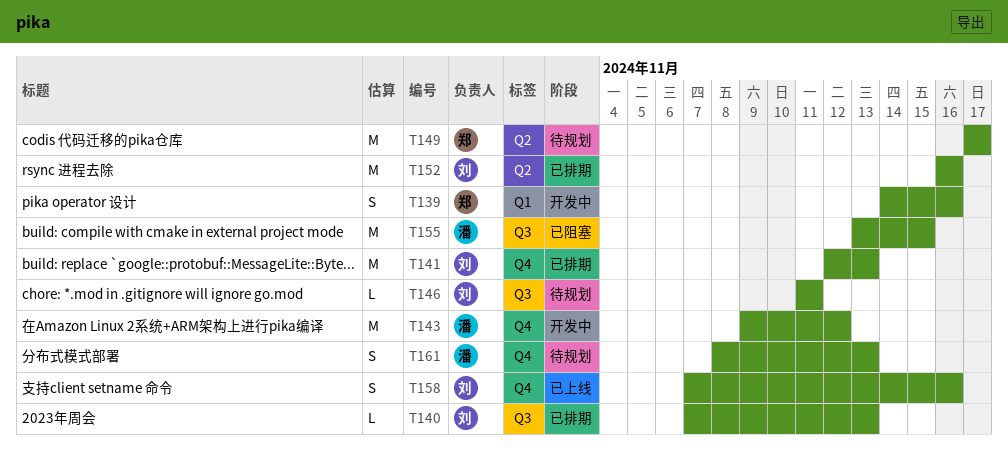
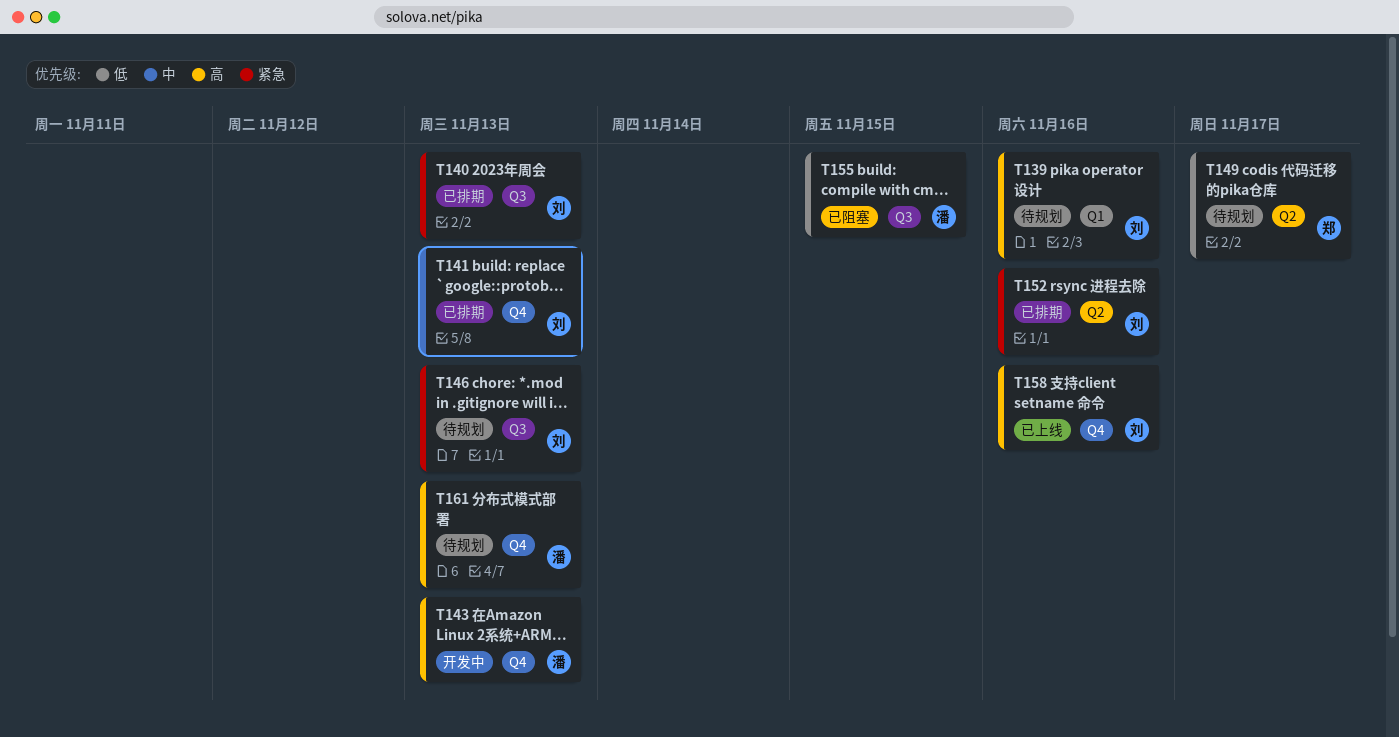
T139, status: 开发中 -> 待规划
T139, owner: 郑 -> 刘
T143, due: Nov 12 -> Nov 13
T146, due: Nov 11 -> Nov 13

